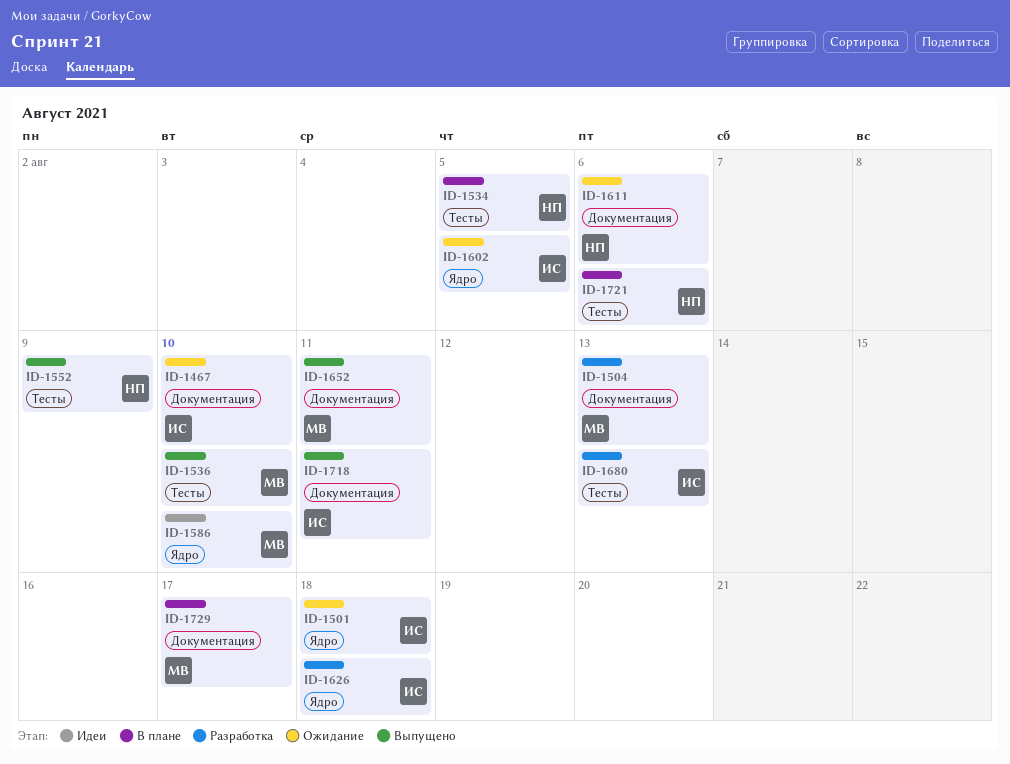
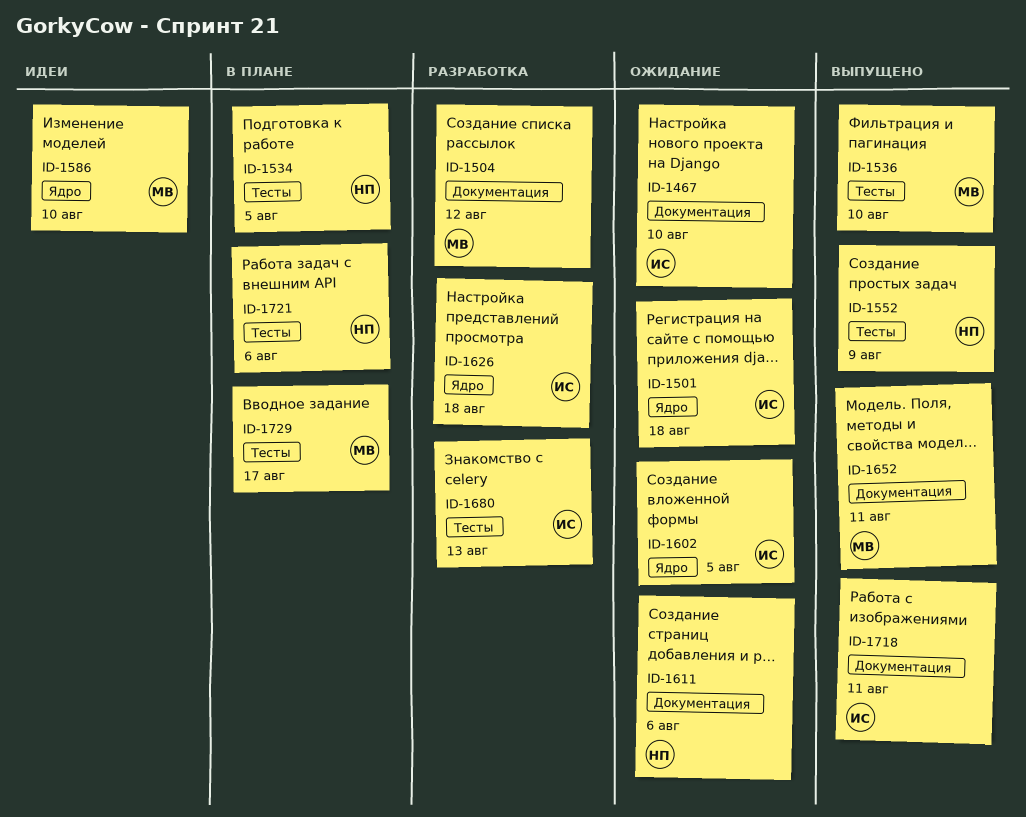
ID-1504, due: Aug 13 -> Aug 12
ID-1729, label: Документация -> Тесты

